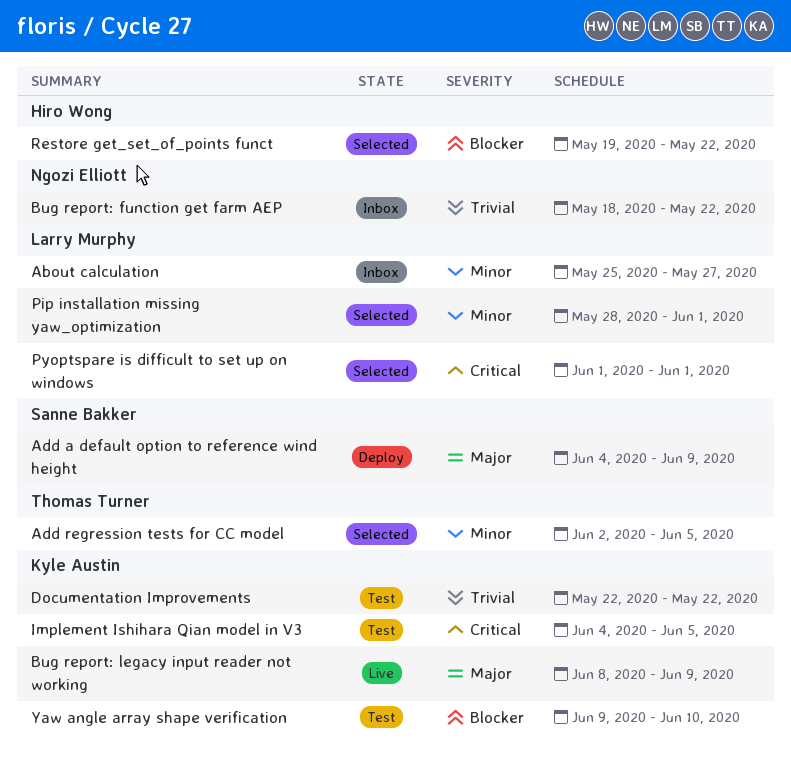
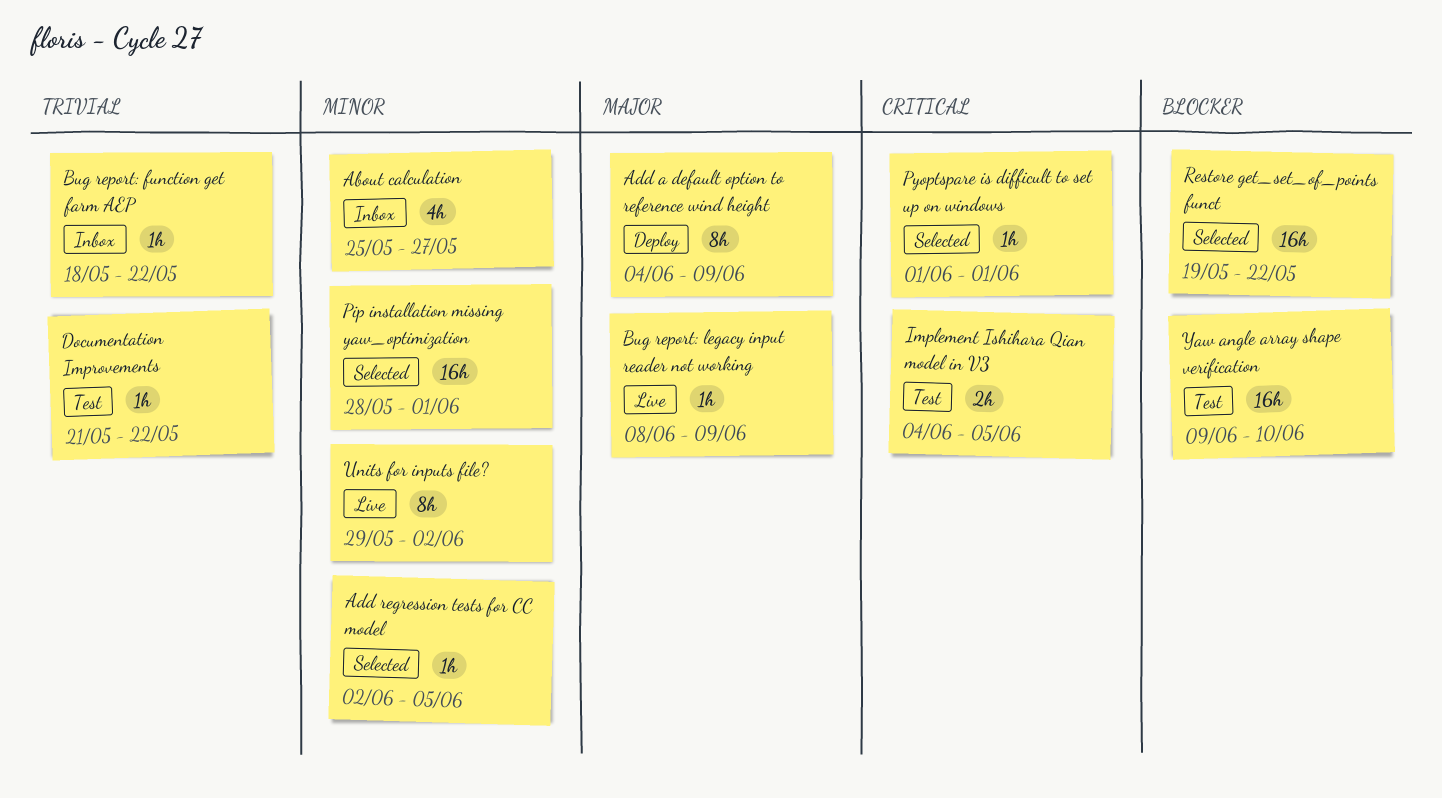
Documentation Improvements, start: May 22 -> May 21
Units for inputs file?: none -> present

